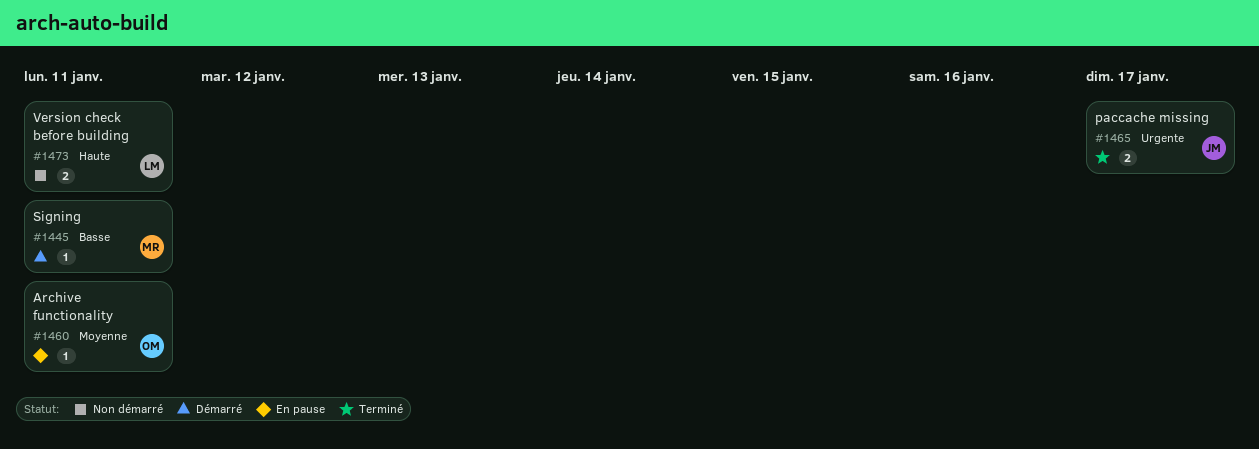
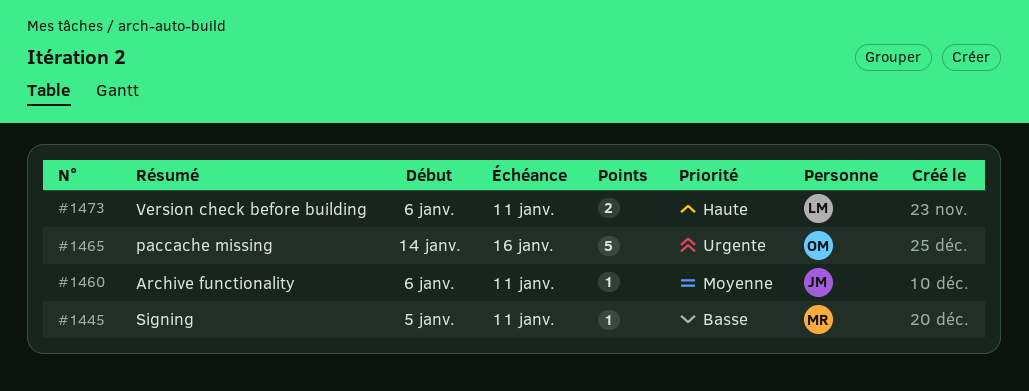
#1460, owner: OM -> JM
#1465, owner: JM -> OM
#1465, estimate: 2 -> 5
#1465, due: Jan 17 -> Jan 16

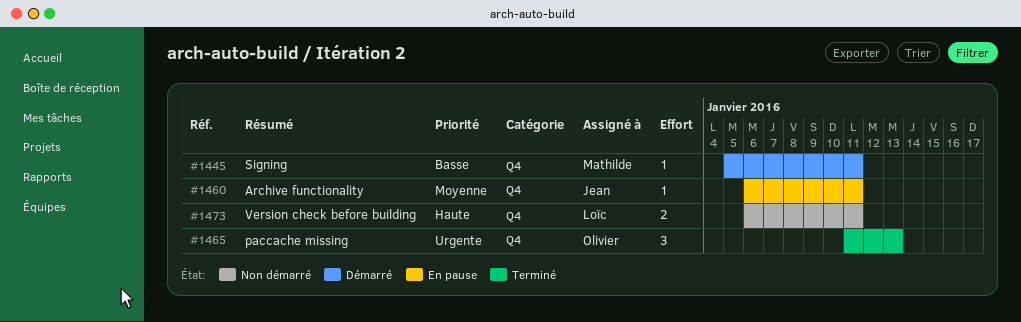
#1465, estimate: 5 -> 3
#1465, start: Jan 14 -> Jan 11
#1465, due: Jan 16 -> Jan 13

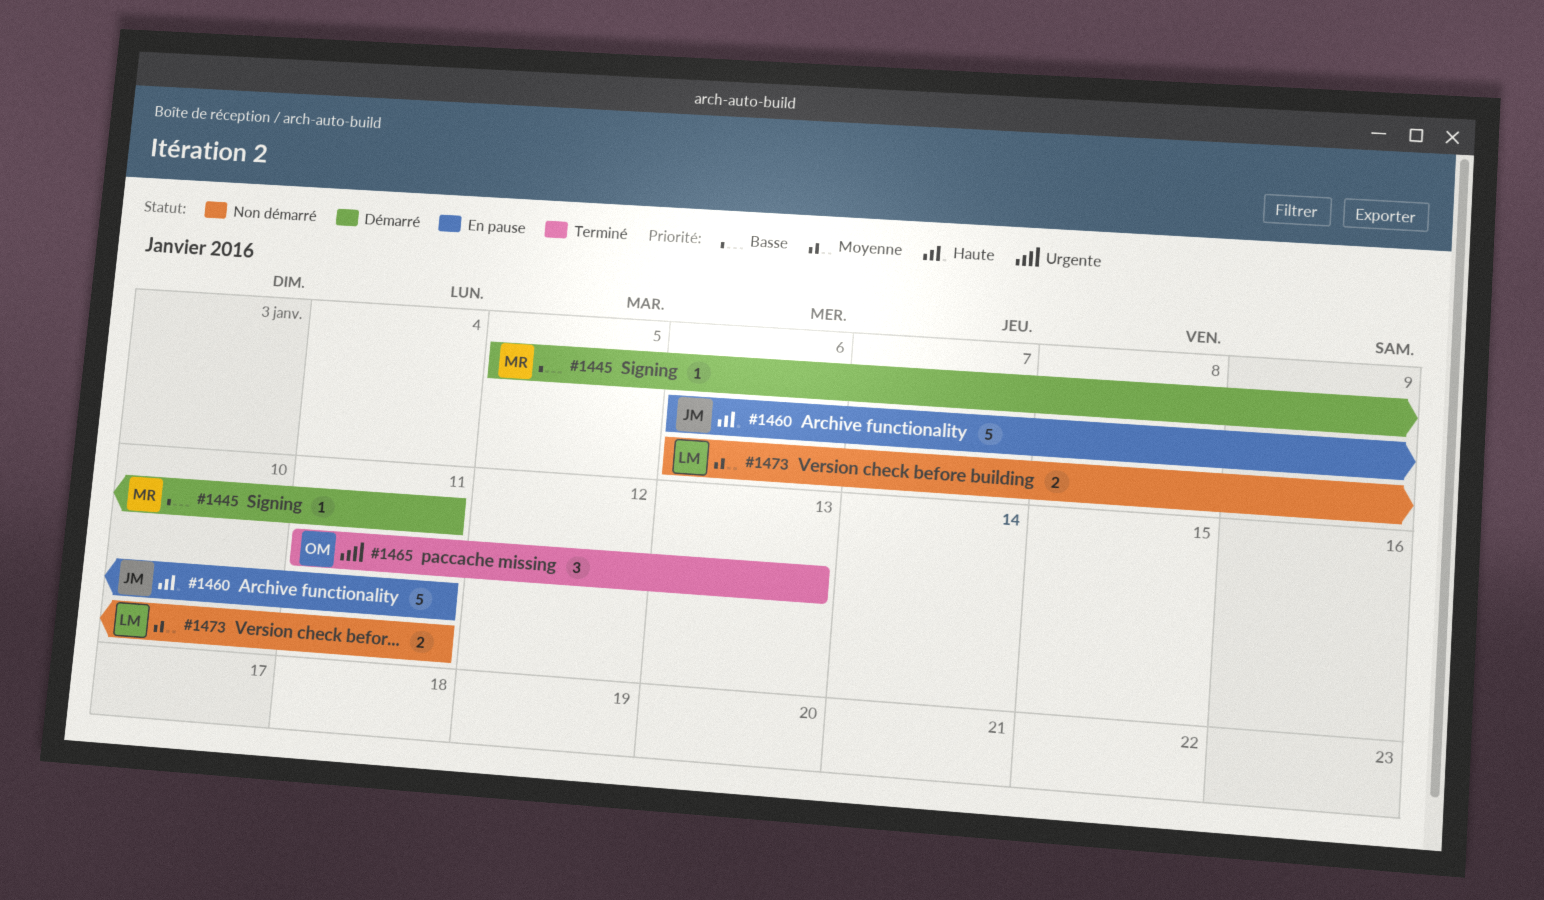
#1460, priority: Moyenne -> Haute
#1460, estimate: 1 -> 5
#1473, priority: Haute -> Moyenne

